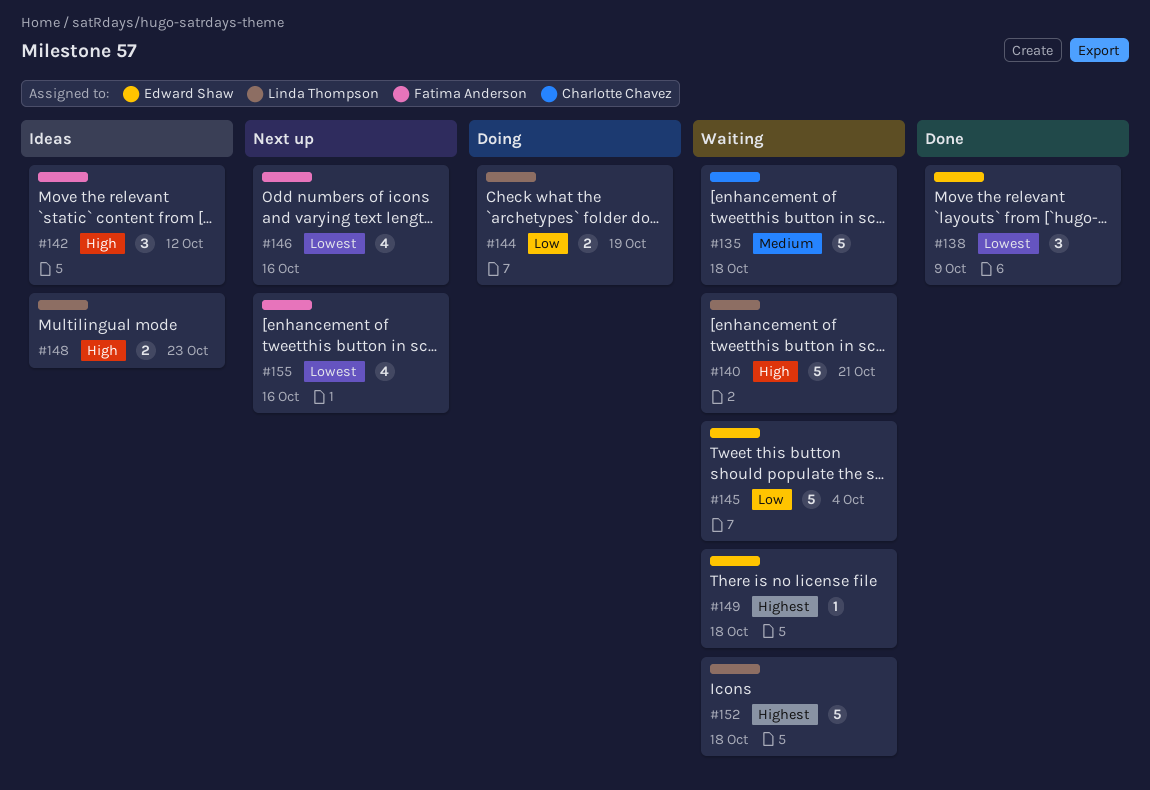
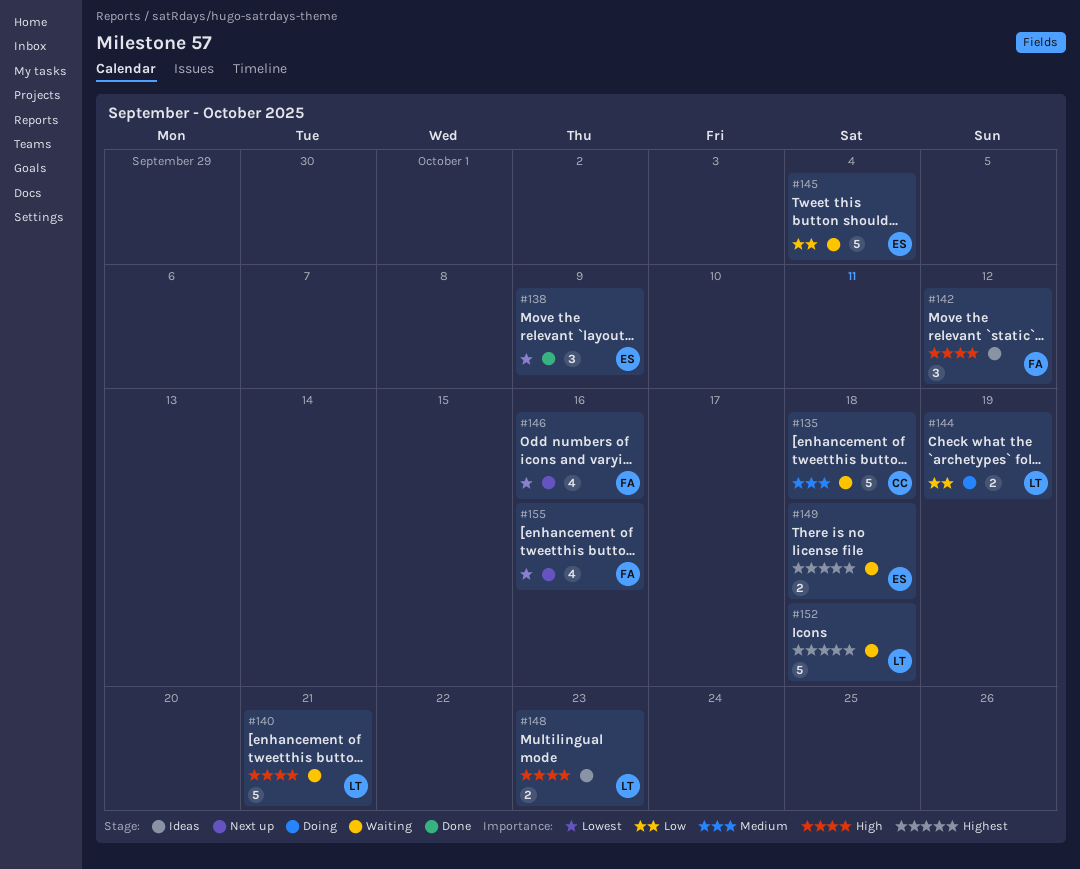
#149, estimate: 1 -> 2

